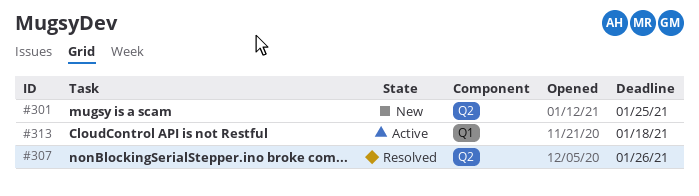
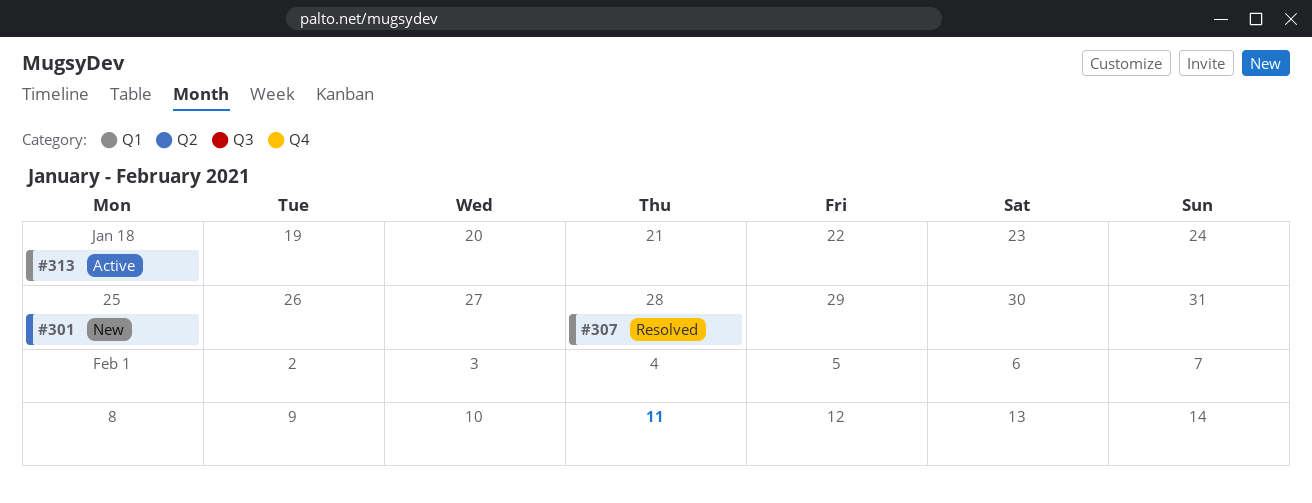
#307, label: Q2 -> Q1
#307, due: Jan 26 -> Jan 28

